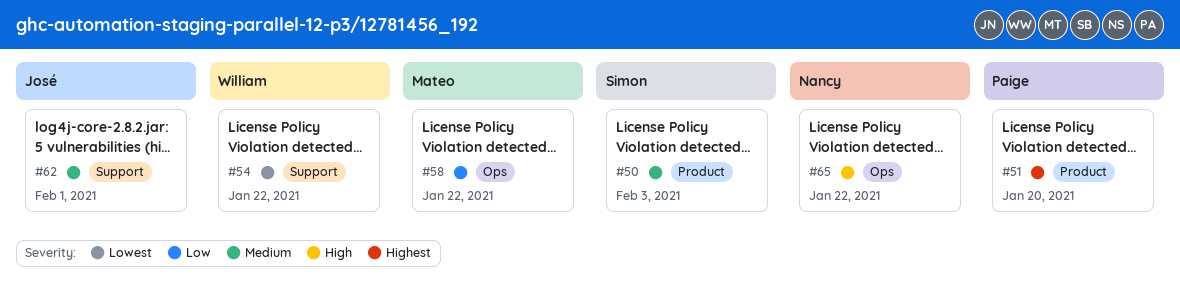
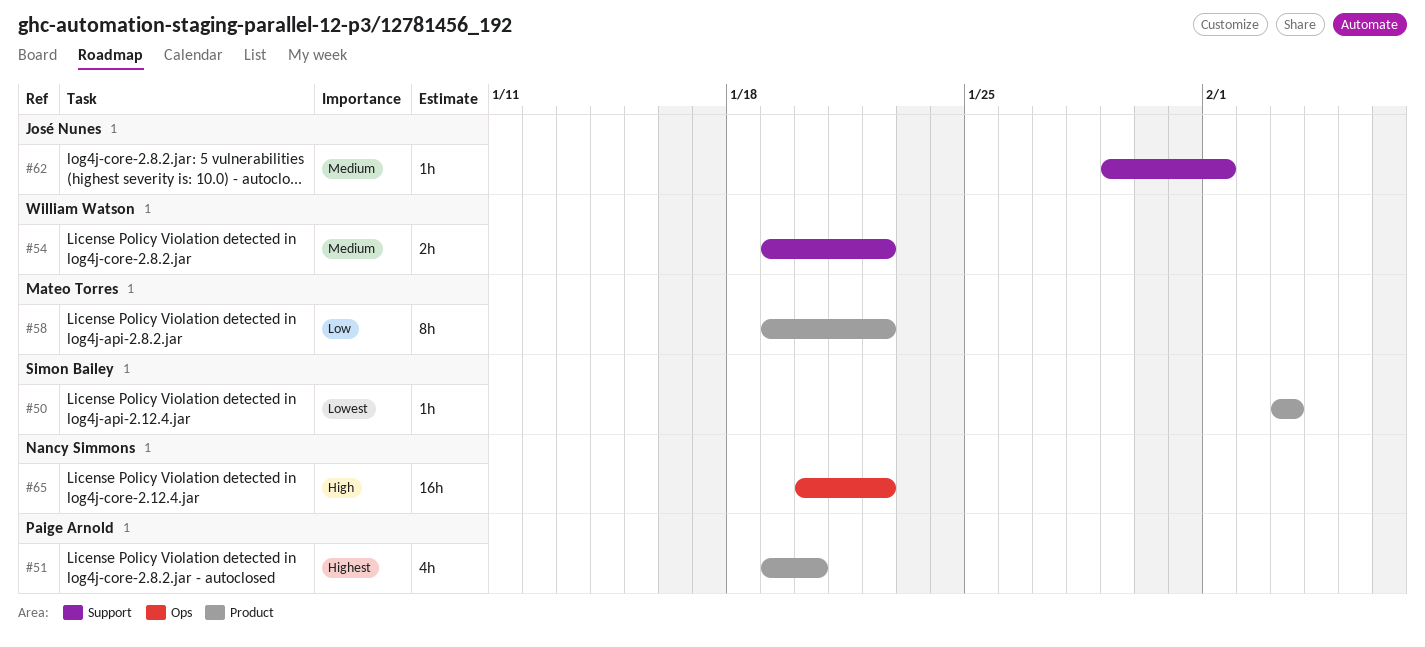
#50, priority: Medium -> Lowest
#54, priority: Lowest -> Medium
#58, label: Ops -> Product

